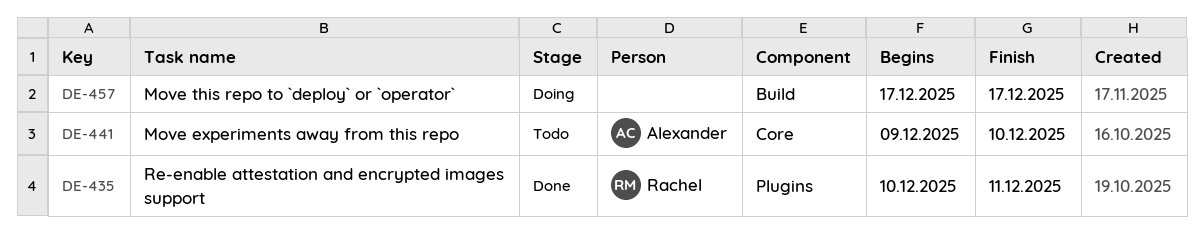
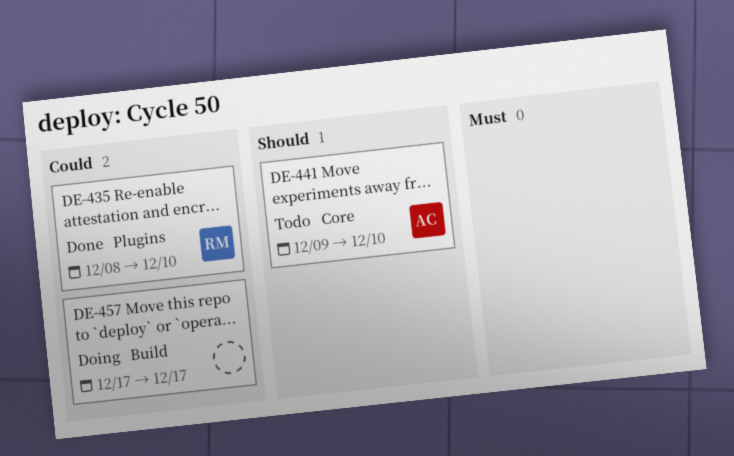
DE-435, start: Dec 10 -> Dec 8
DE-435, due: Dec 11 -> Dec 10

